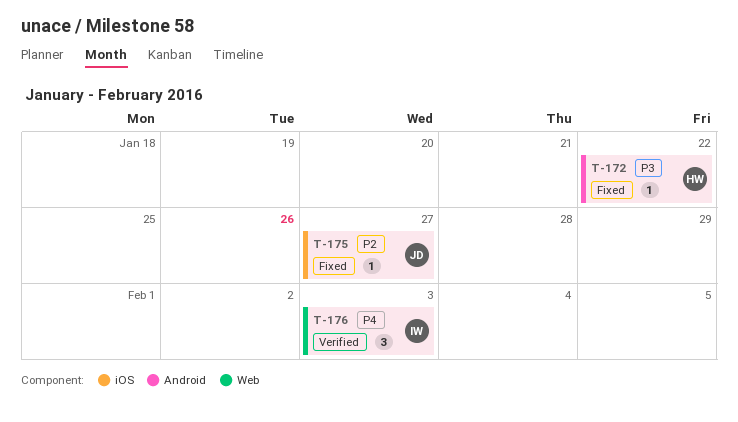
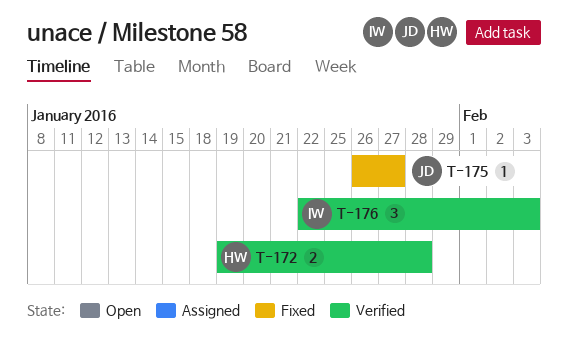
T-172, status: Fixed -> Verified
T-172, estimate: 1 -> 2
T-172, due: Jan 22 -> Jan 28

